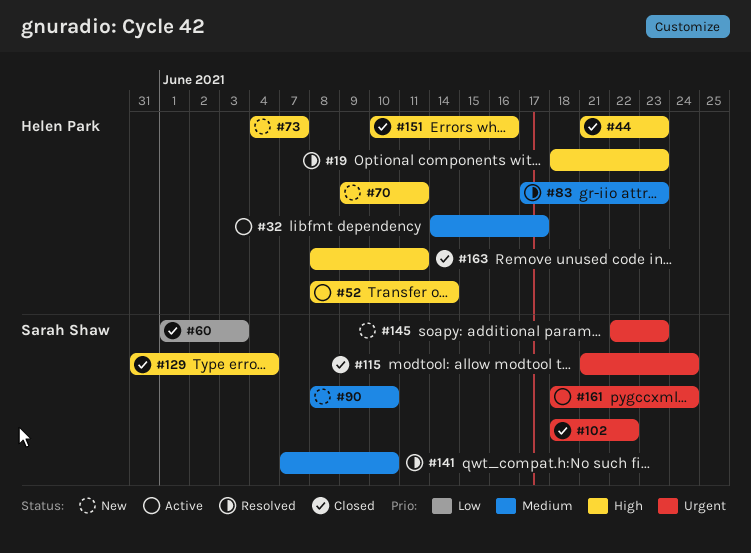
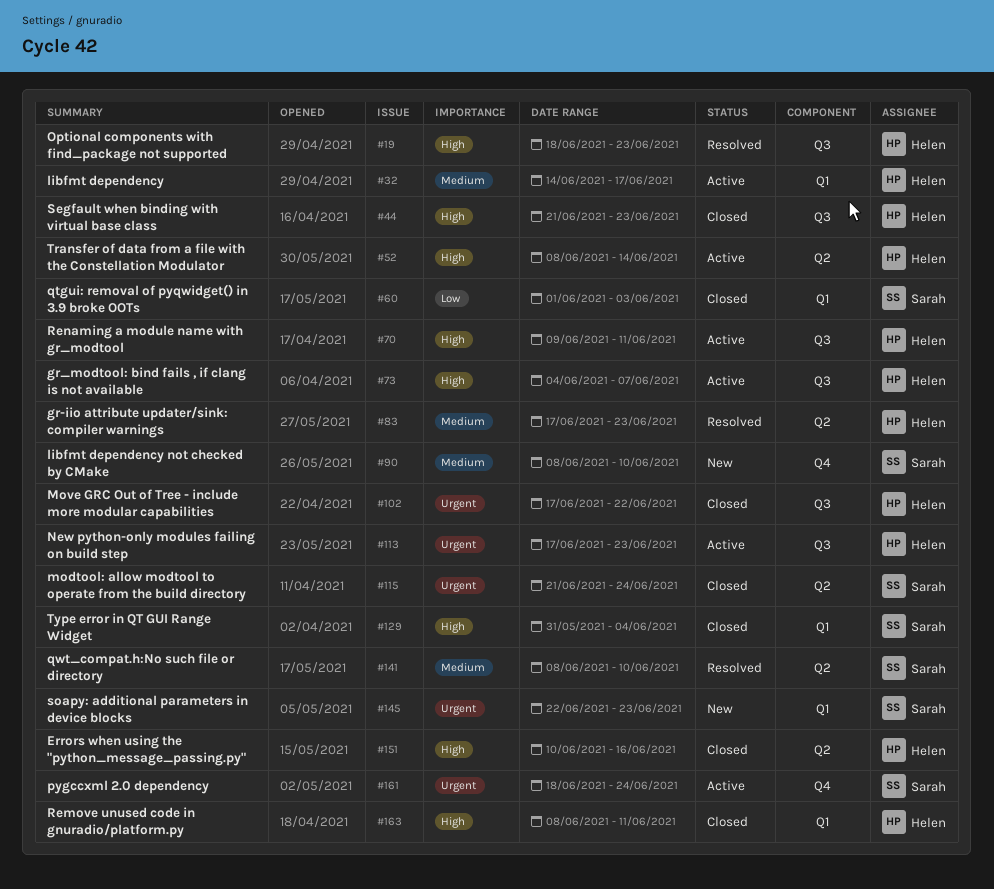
#70, status: New -> Active
#73, status: New -> Active
#102, owner: Sarah Shaw -> Helen Park
#102, start: Jun 18 -> Jun 17
#113: none -> present
#141, start: Jun 7 -> Jun 8

